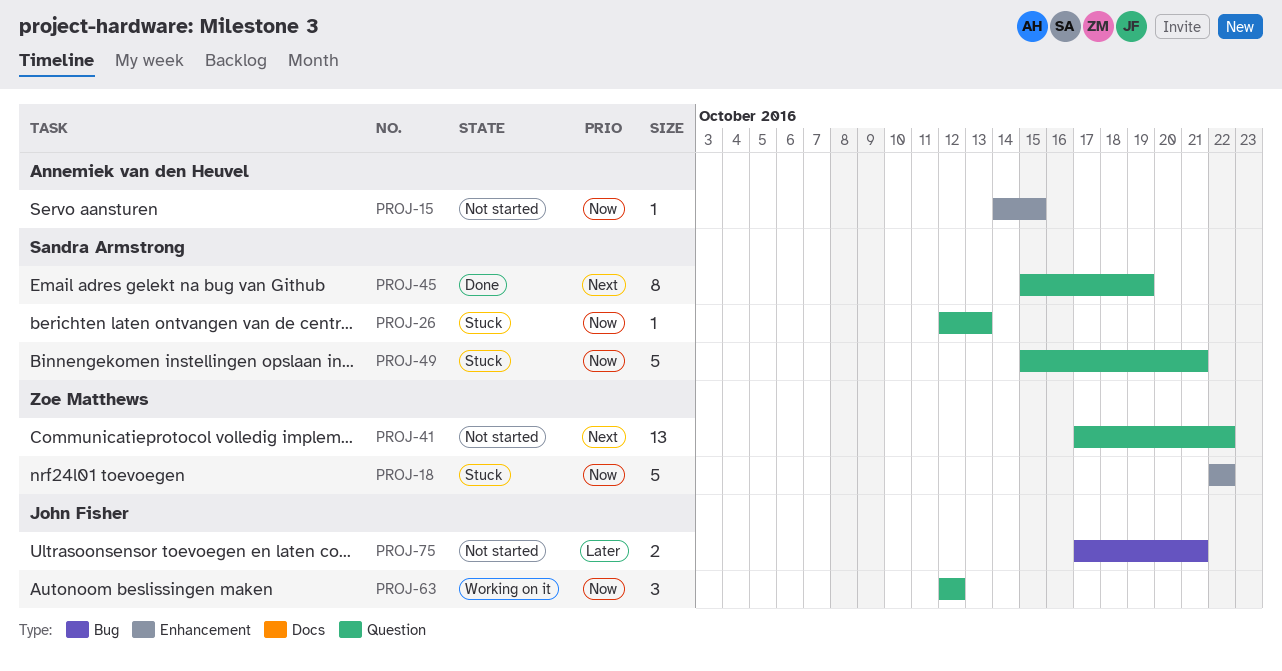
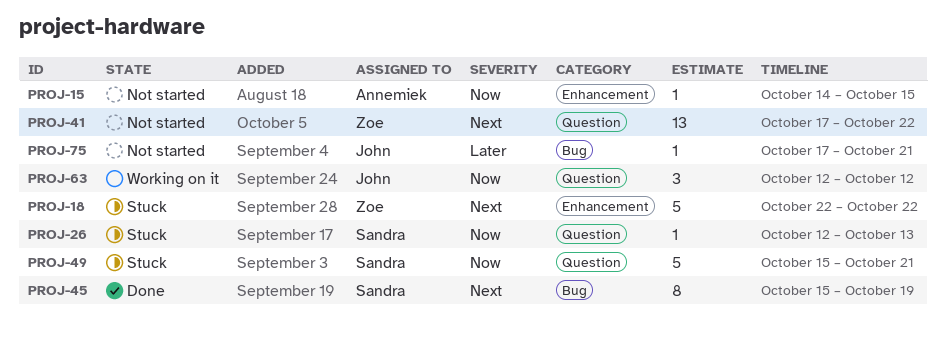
PROJ-18, priority: Now -> Next
PROJ-45, label: Question -> Bug
PROJ-75, estimate: 2 -> 1

